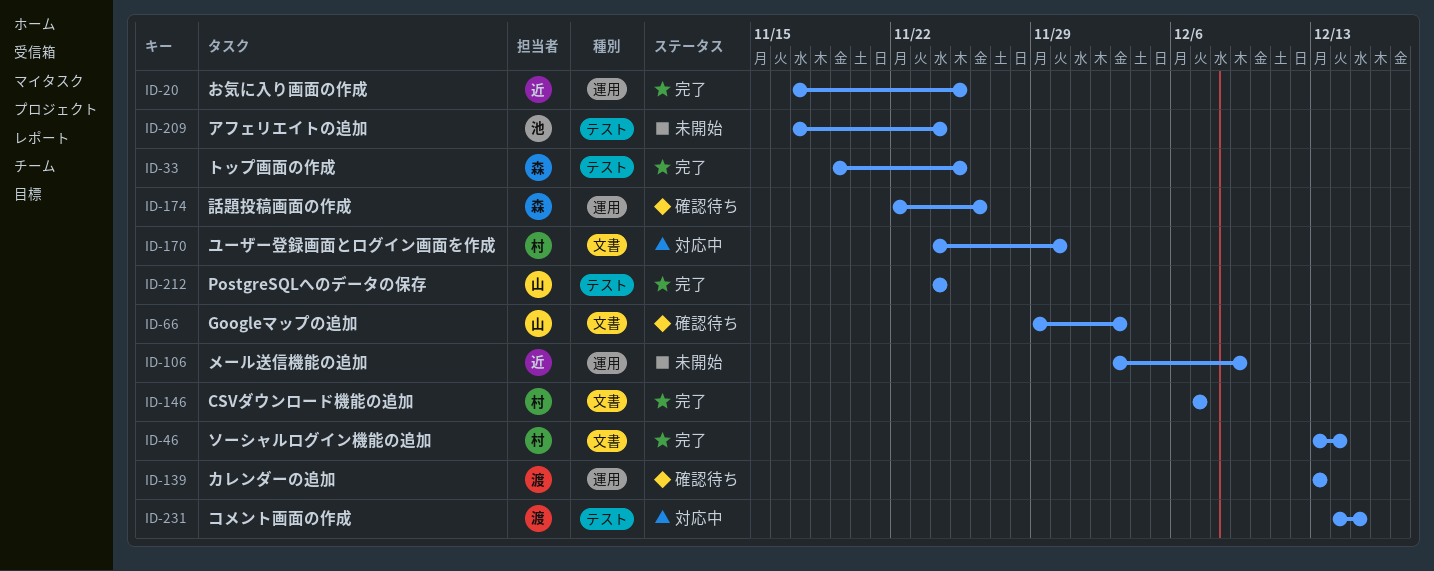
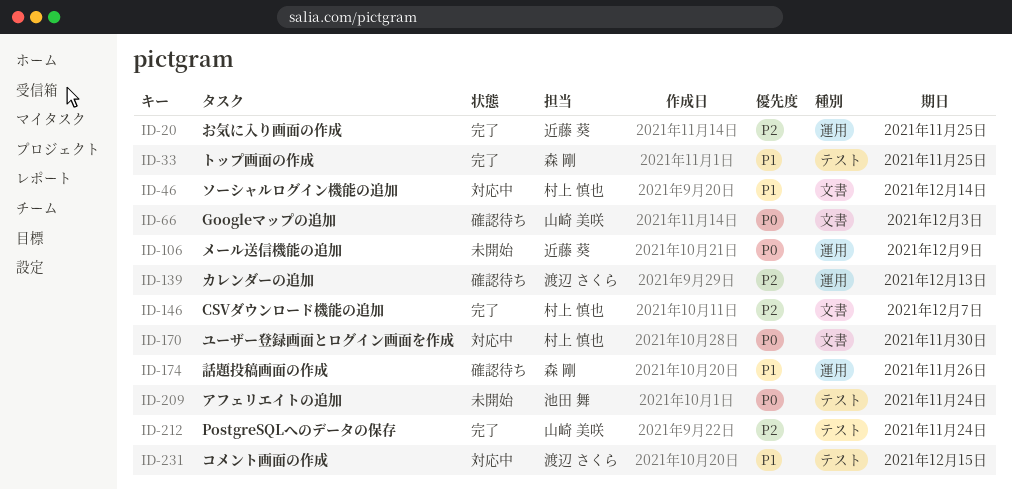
ID-46, status: 完了 -> 対応中

